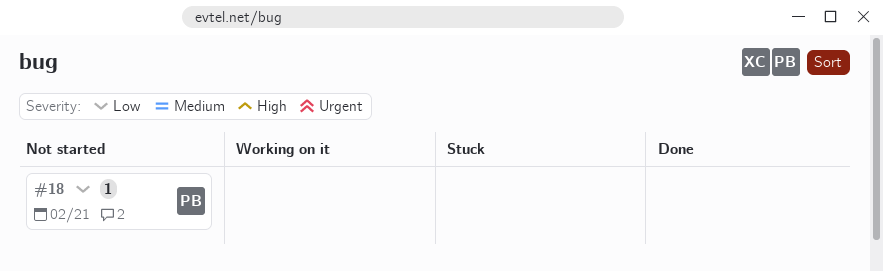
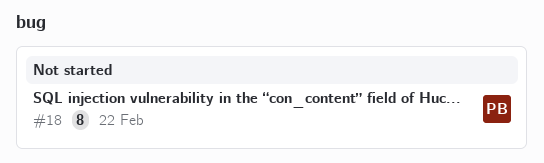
#18, estimate: 1 -> 8
#18, due: Feb 21 -> Feb 22

